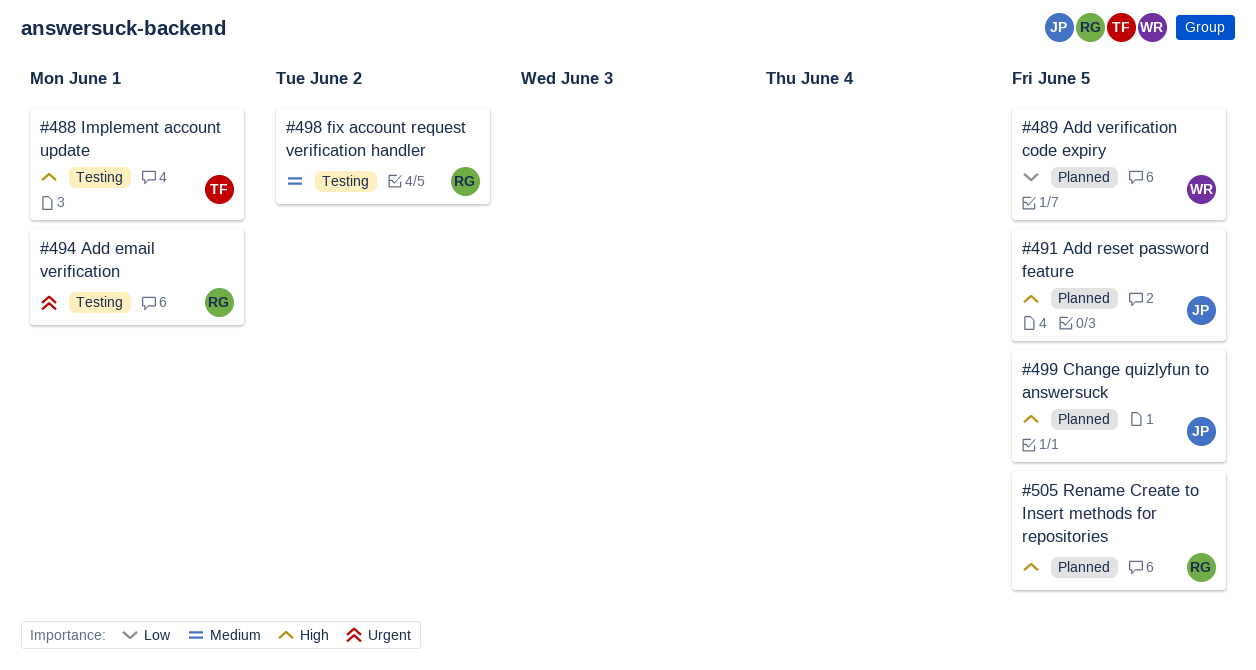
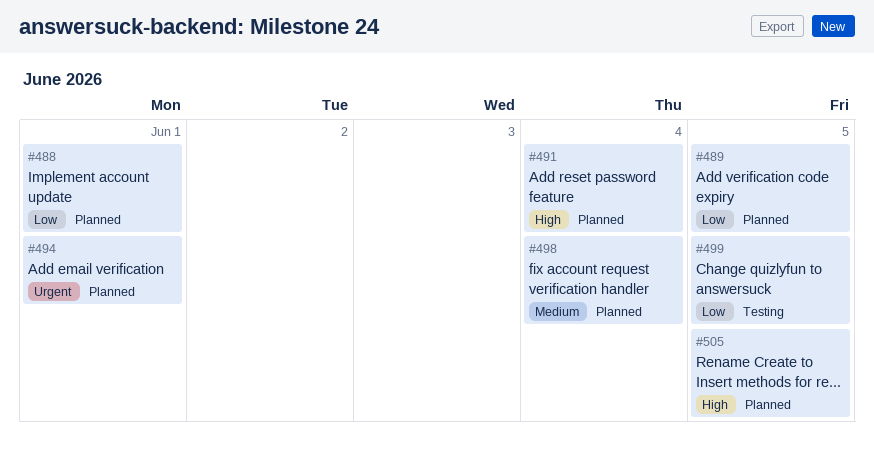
#488, status: Testing -> Planned
#488, priority: High -> Low
#491, due: Jun 5 -> Jun 4
#494, status: Testing -> Planned
#498, status: Testing -> Planned
#498, due: Jun 2 -> Jun 4
#499, status: Planned -> Testing
#499, priority: High -> Low

